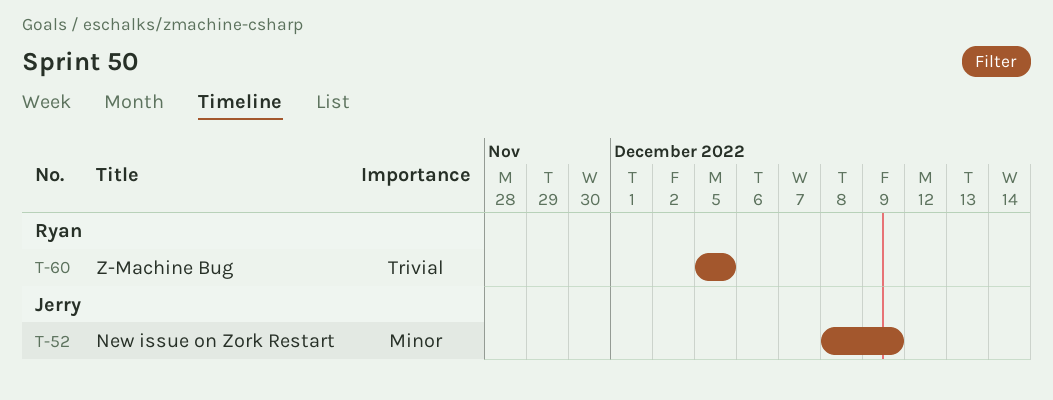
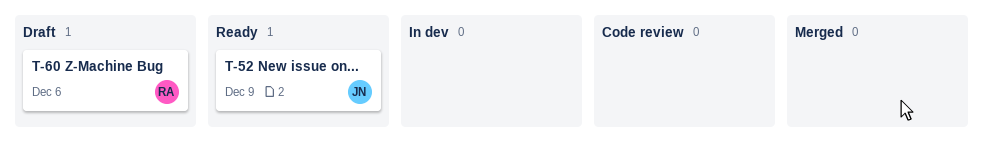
T-60, due: Dec 5 -> Dec 6

